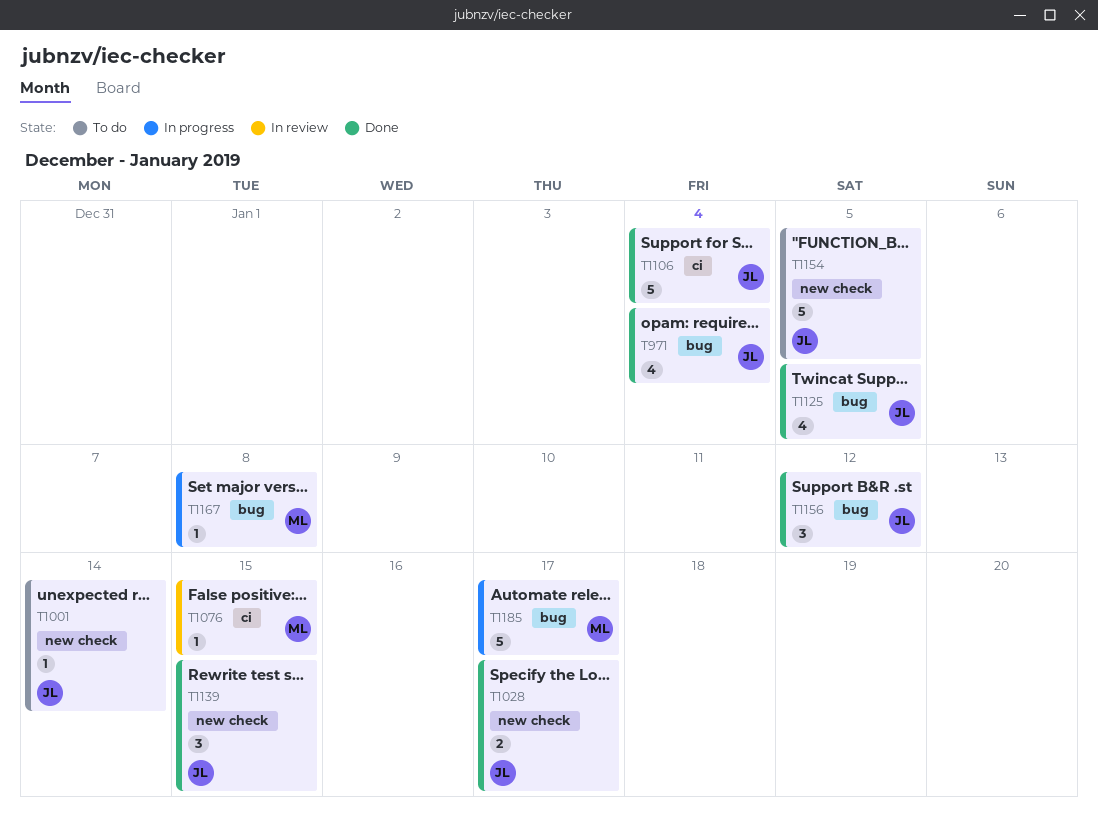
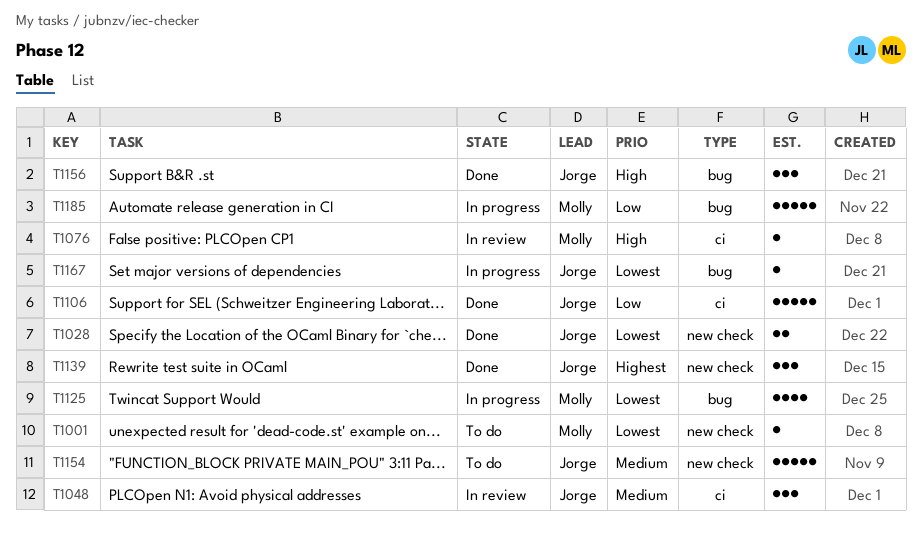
T971: present -> none
T1001, owner: Jorge -> Molly
T1048: none -> present
T1125, status: Done -> In progress
T1125, owner: Jorge -> Molly
T1167, owner: Molly -> Jorge

